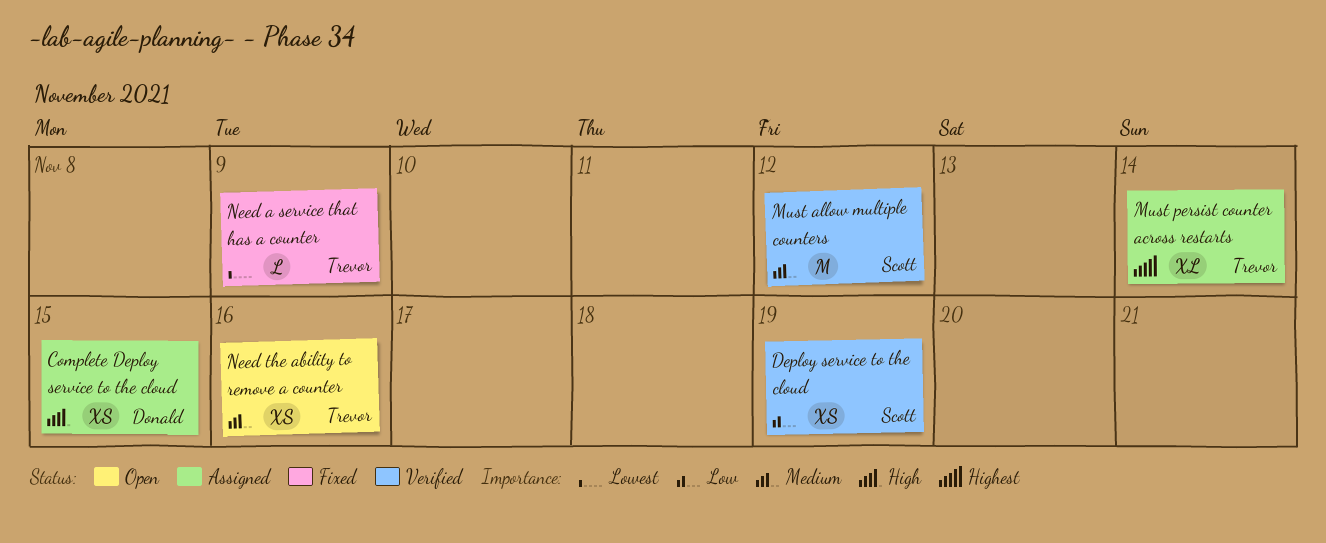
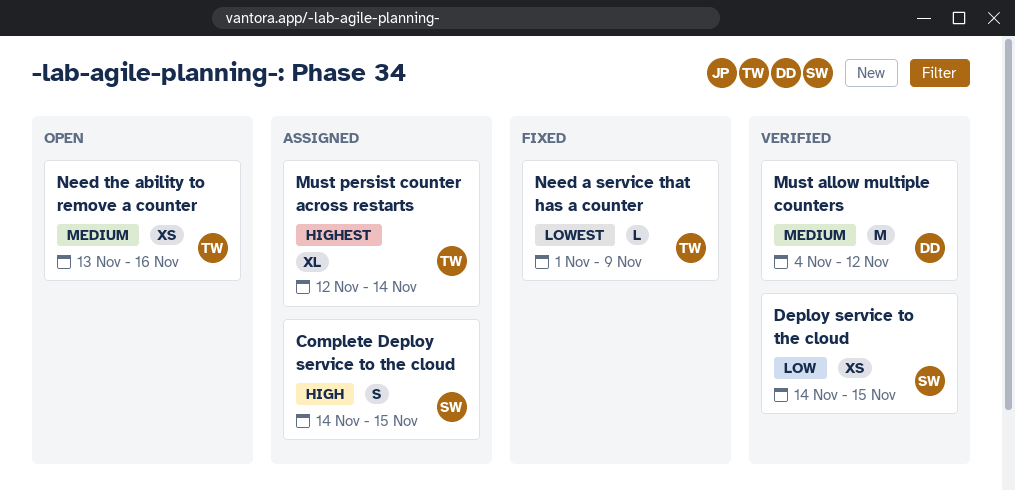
Complete Deploy service to the cloud, owner: Donald -> Scott
Complete Deploy service to the cloud, estimate: XS -> S
Deploy service to the cloud, due: Nov 19 -> Nov 15
Must allow multiple counters, owner: Scott -> Donald

